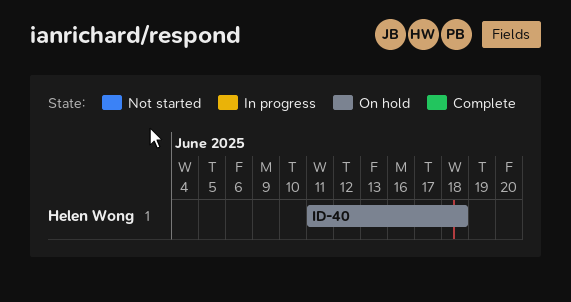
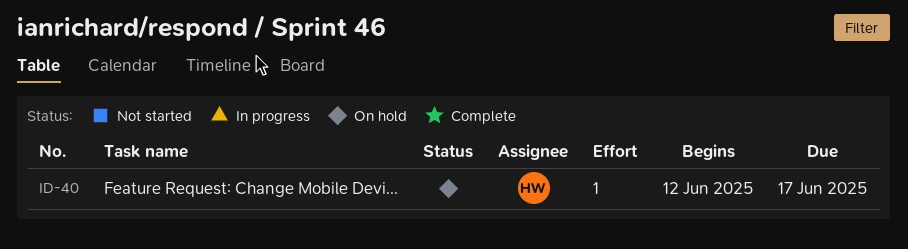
ID-40, start: Jun 11 -> Jun 12
ID-40, due: Jun 18 -> Jun 17

